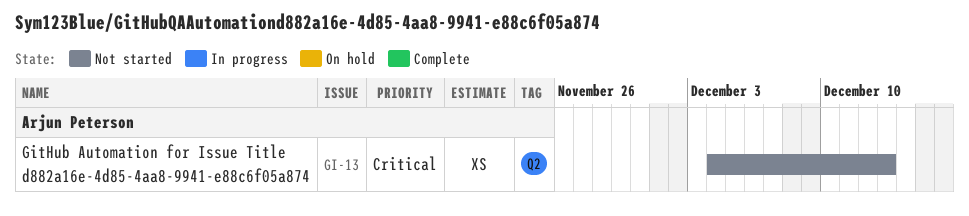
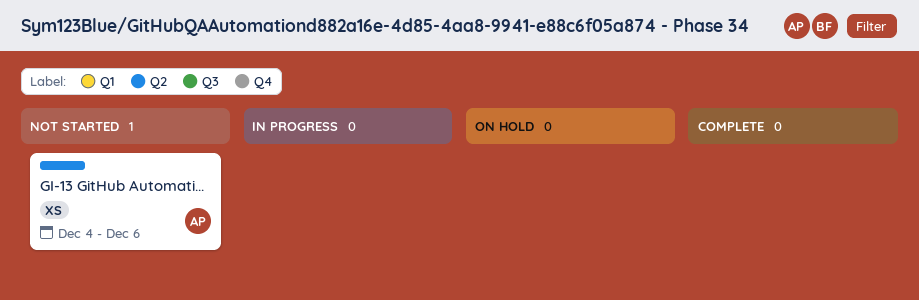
GI-13, due: Dec 13 -> Dec 6

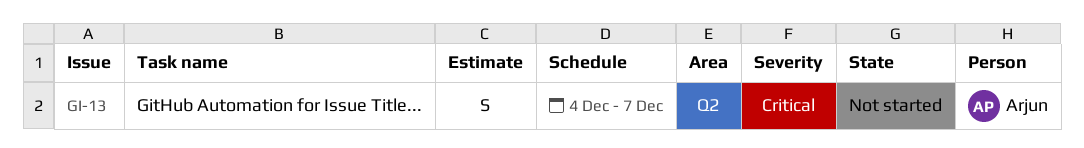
GI-13, estimate: XS -> S
GI-13, due: Dec 6 -> Dec 7

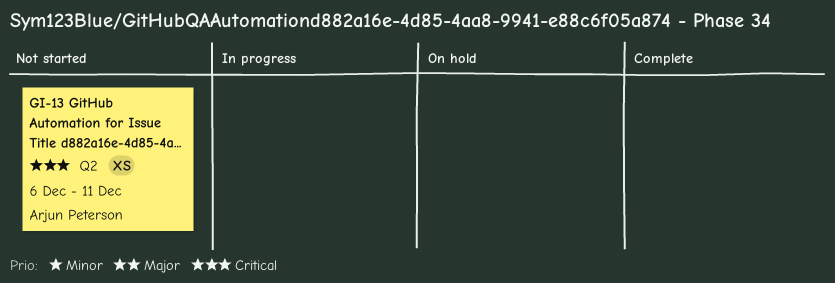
GI-13, estimate: S -> XS
GI-13, start: Dec 4 -> Dec 6
GI-13, due: Dec 7 -> Dec 11

